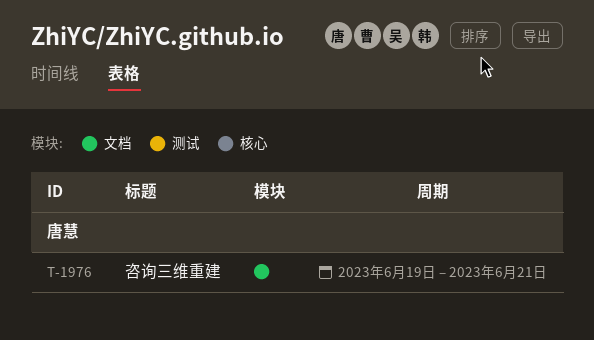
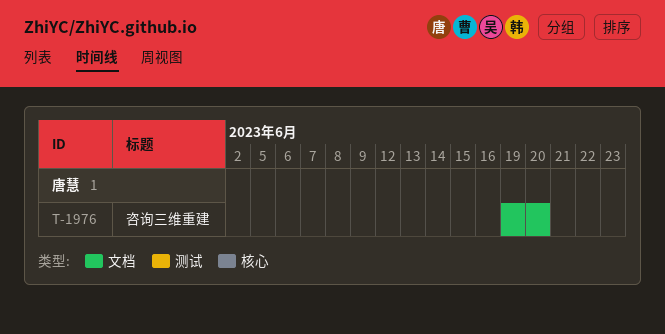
T-1976, due: Jun 21 -> Jun 20

